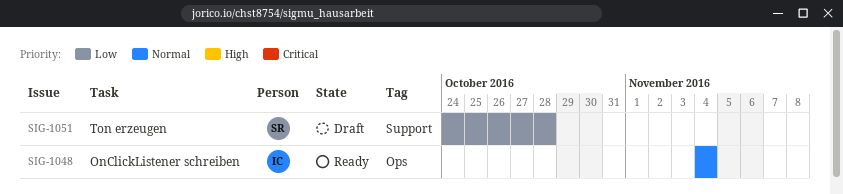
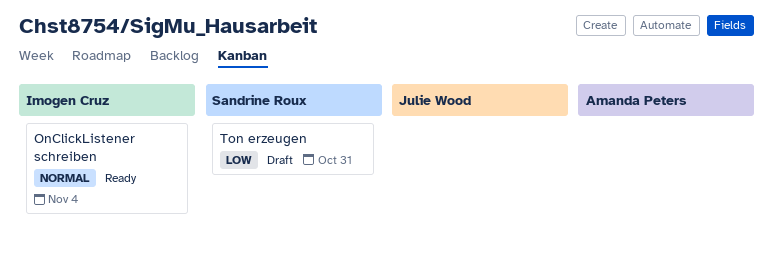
Ton erzeugen, due: Oct 28 -> Oct 31

